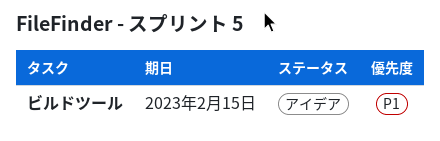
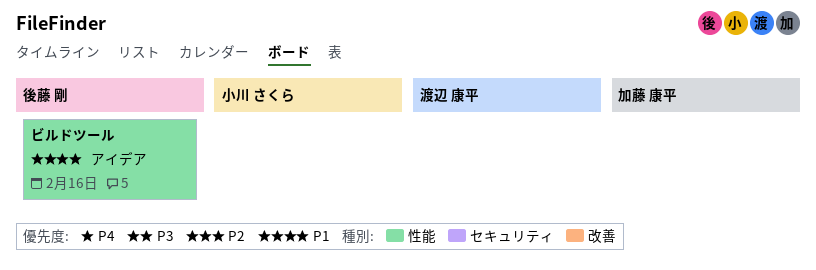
ビルドツール, due: Feb 15 -> Feb 16

